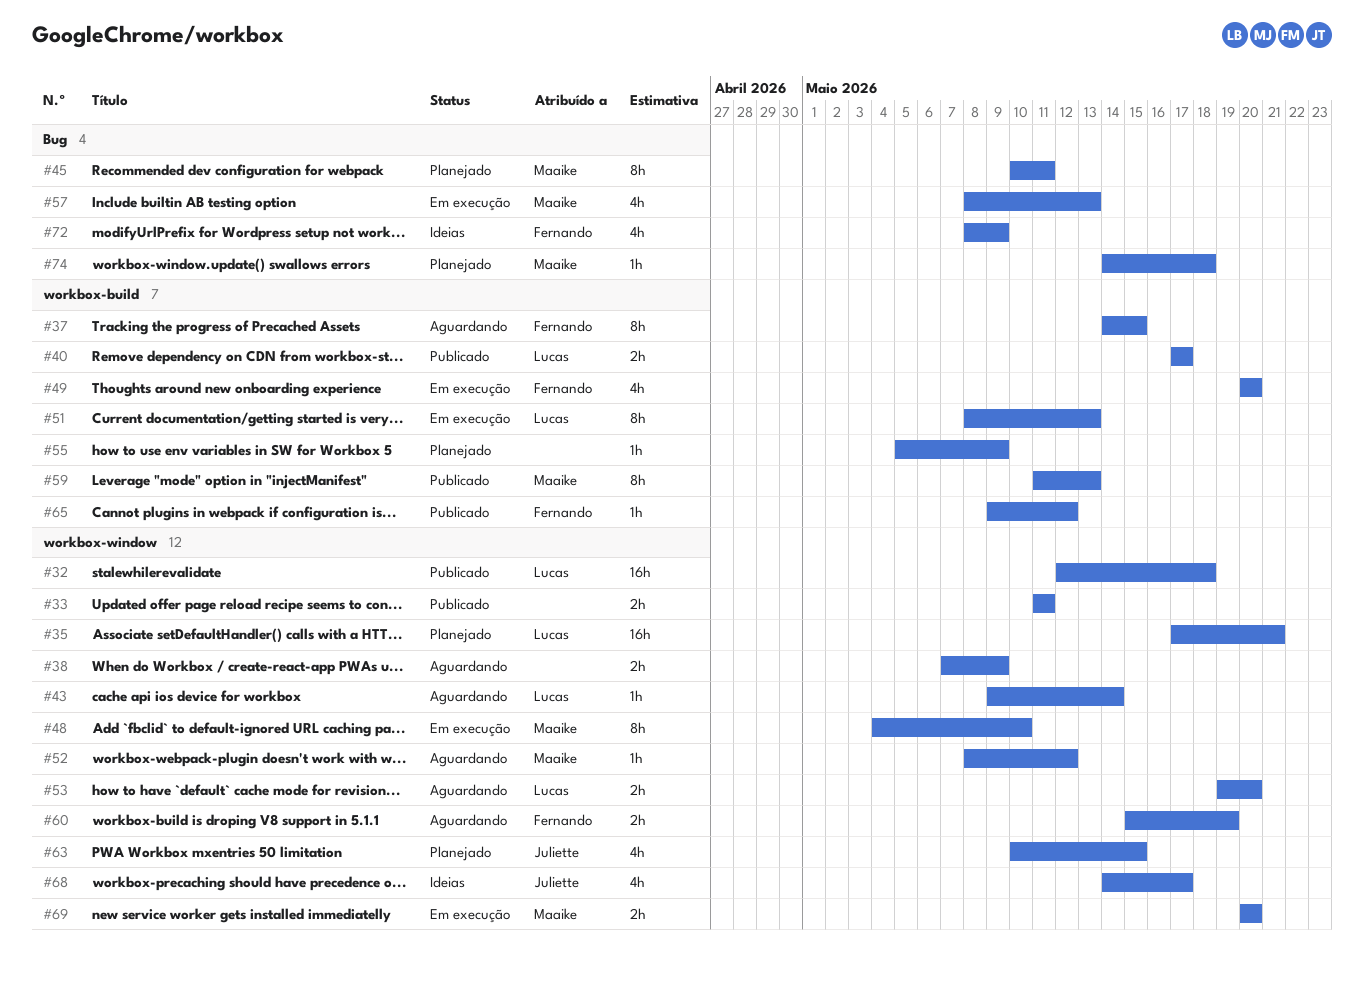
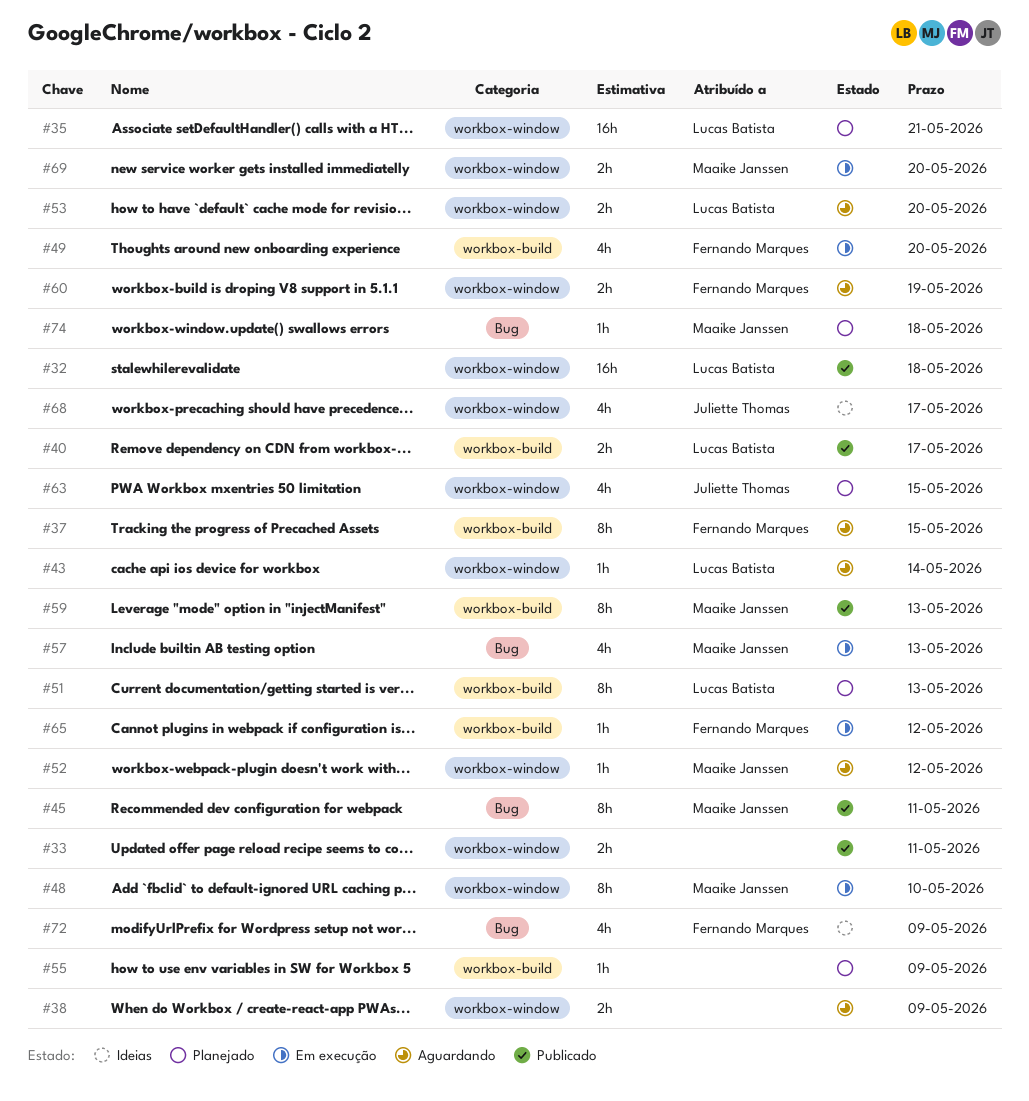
#45, status: Planejado -> Publicado
#51, status: Em execução -> Planejado
#65, status: Publicado -> Em execução

